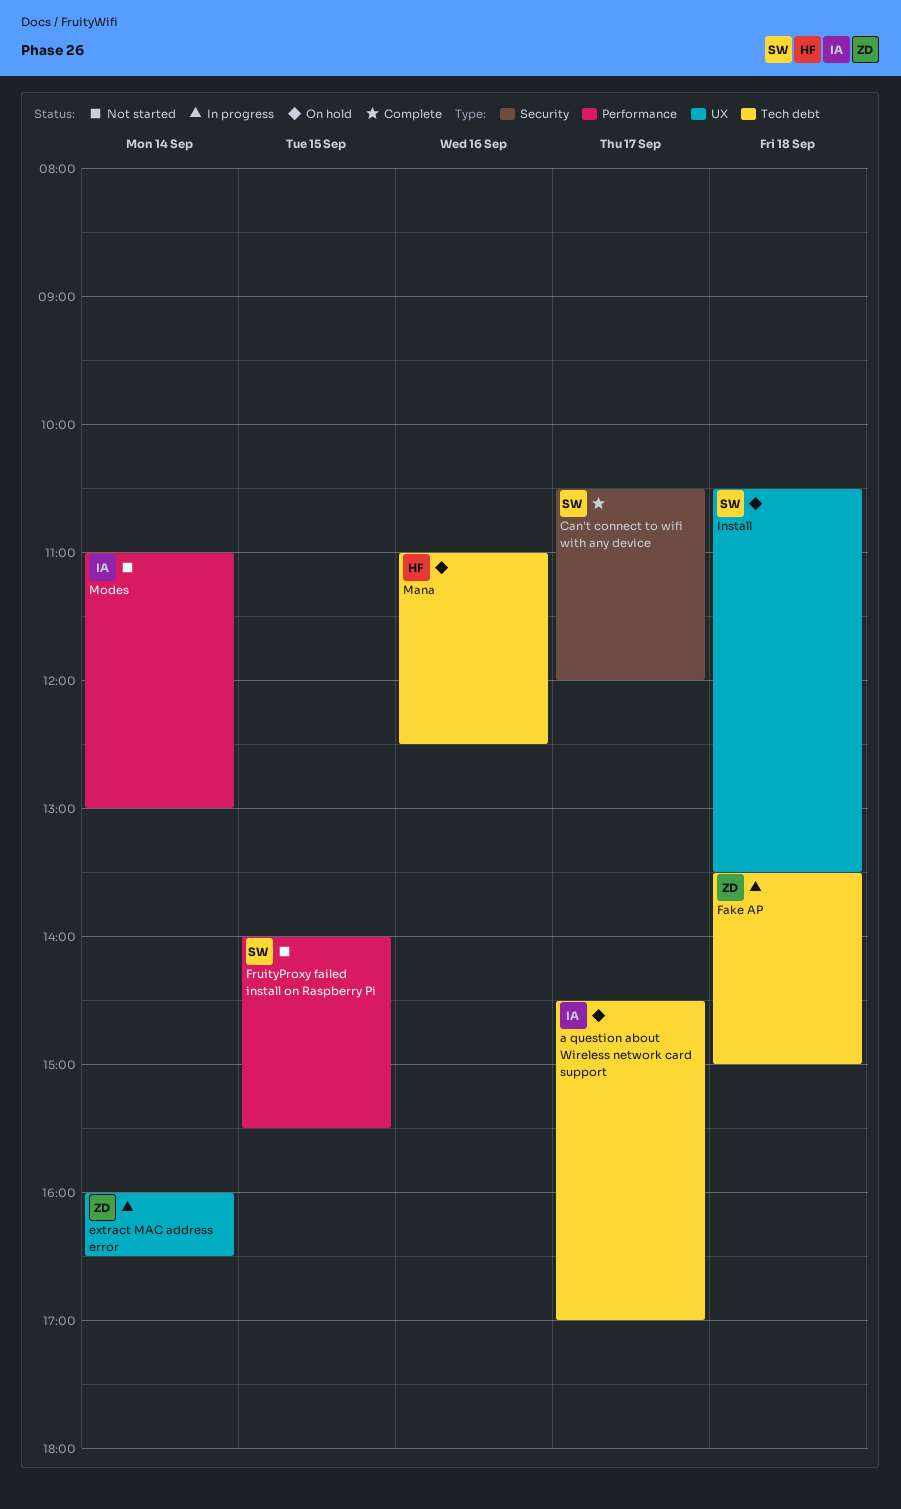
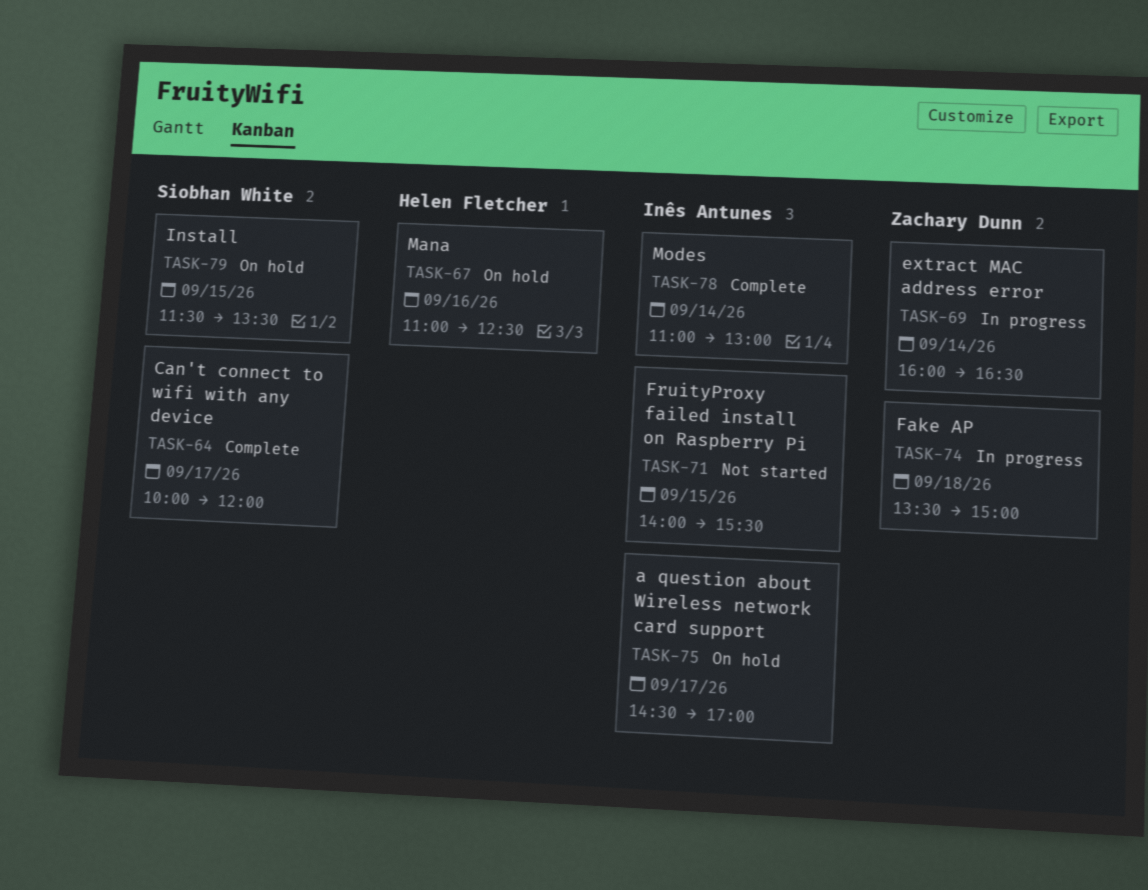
Can't connect to wifi with any device, begins: 10:30 -> 10:00
FruityProxy failed install on Raspberry Pi, owner: Siobhan White -> Inês Antunes
Install, day: Sep 18 -> Sep 15
Install, begins: 10:30 -> 11:30
Modes, status: Not started -> Complete

